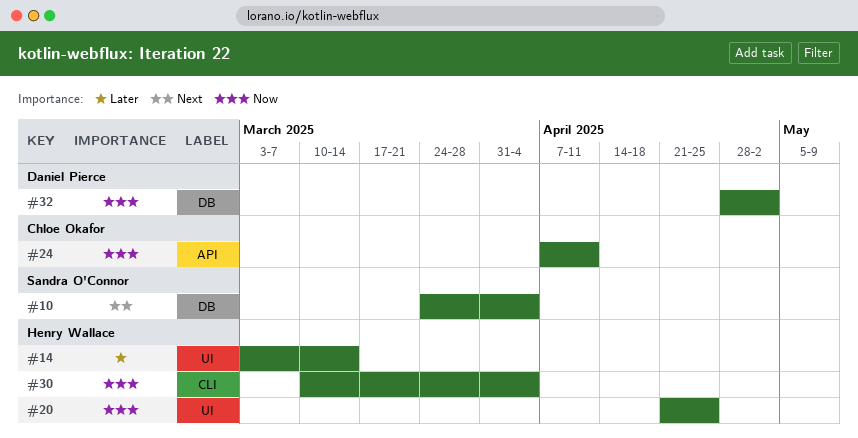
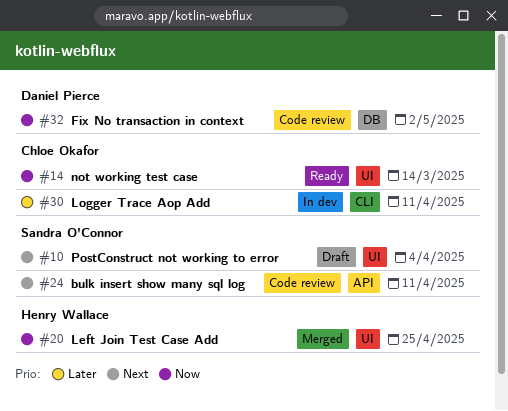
#10, label: DB -> UI
#14, owner: Henry Wallace -> Chloe Okafor
#14, priority: Later -> Now
#24, owner: Chloe Okafor -> Sandra O'Connor
#24, priority: Now -> Next
#30, owner: Henry Wallace -> Chloe Okafor
#30, priority: Now -> Later
#30, due: Apr 4 -> Apr 11

